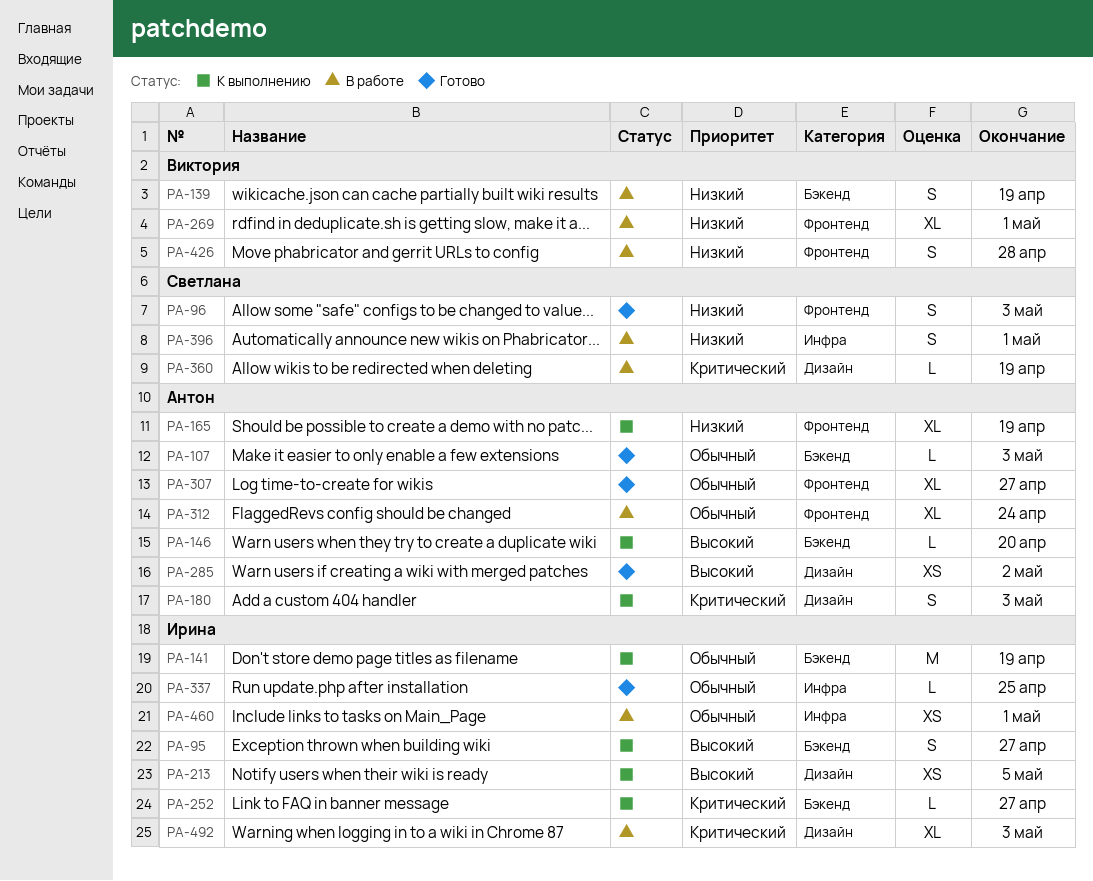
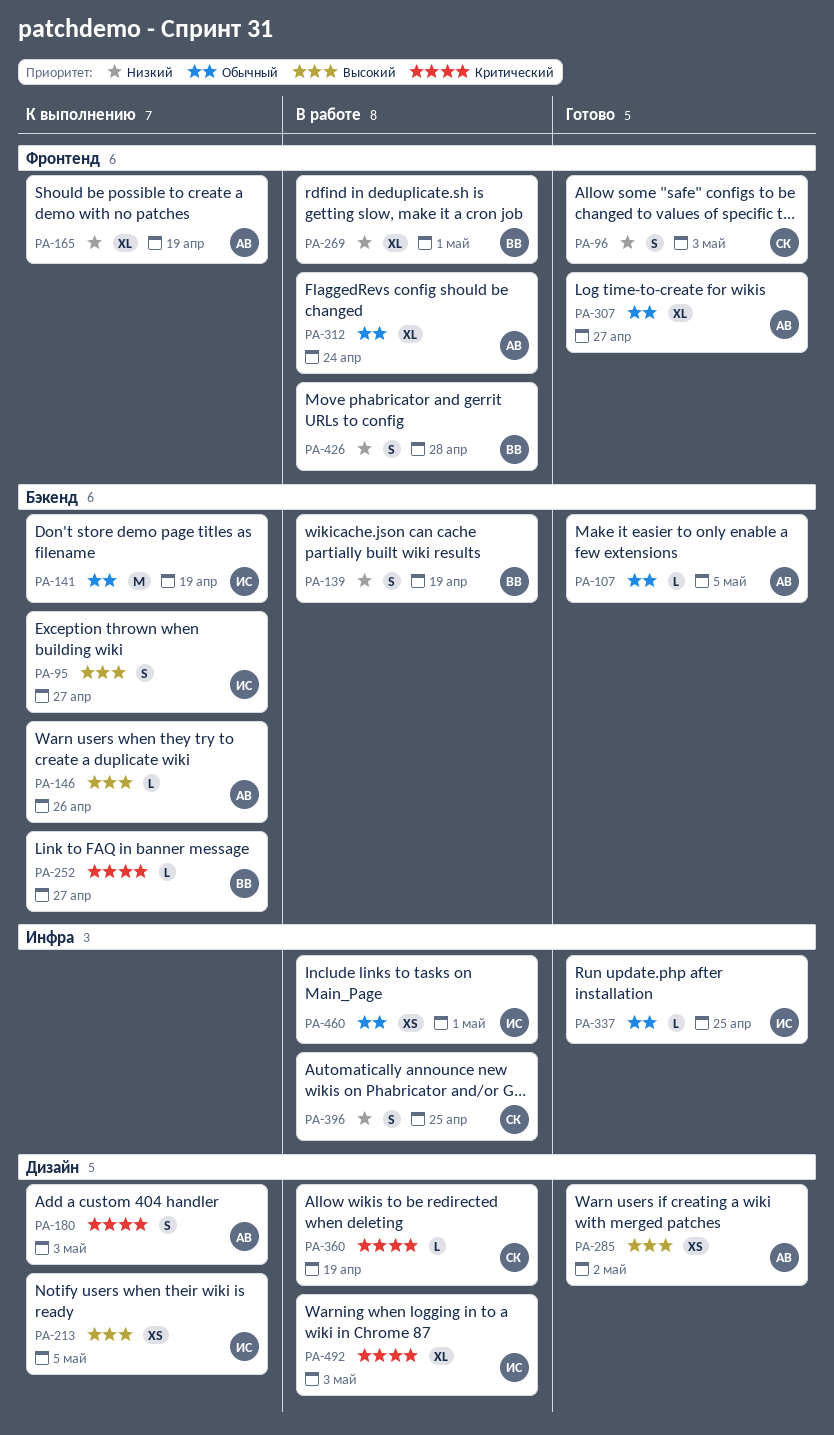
PA-107, due: May 3 -> May 5
PA-146, due: Apr 20 -> Apr 26
PA-252, owner: Ирина -> Виктория
PA-396, due: May 1 -> Apr 25

